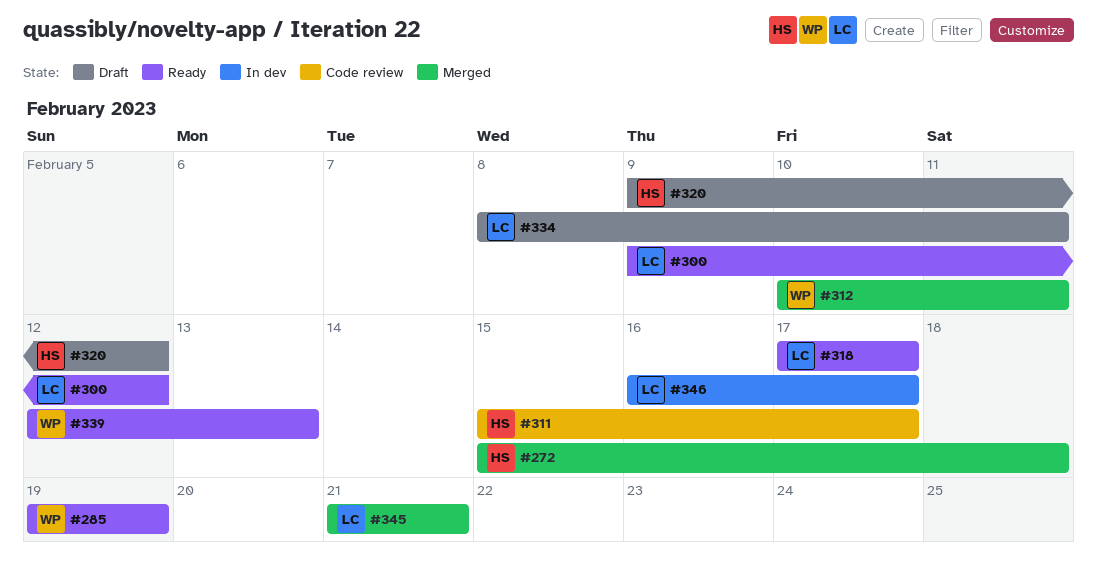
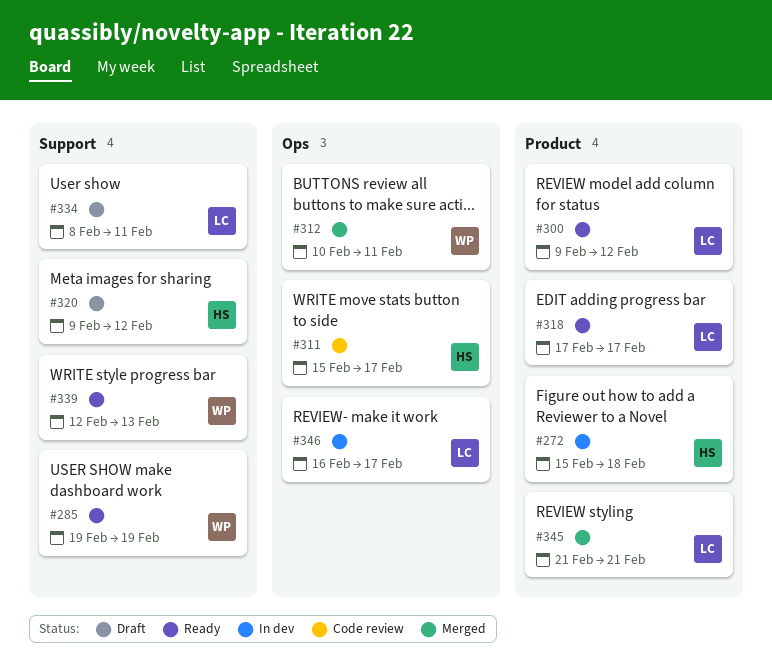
#272, status: Merged -> In dev

